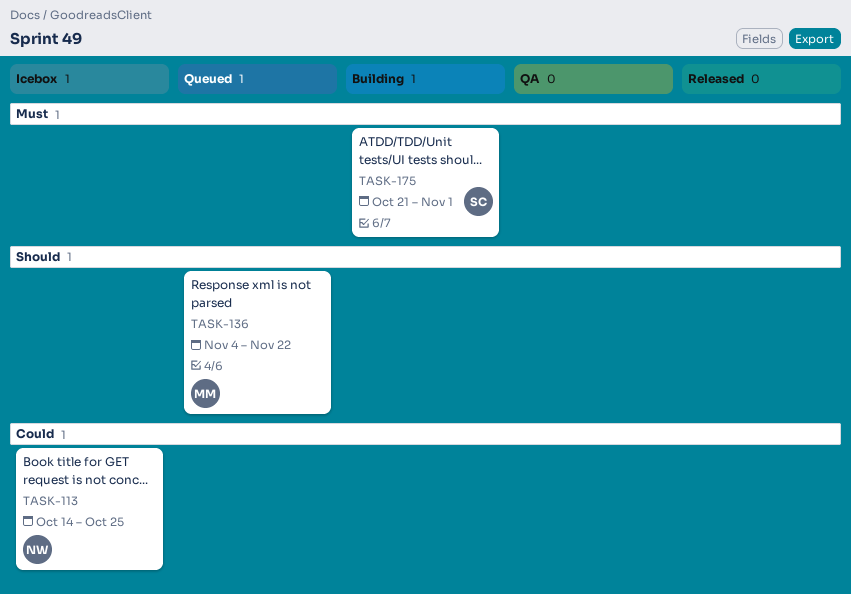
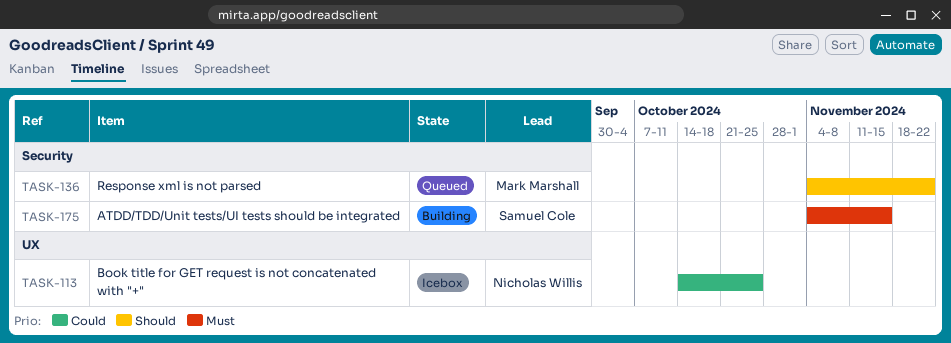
TASK-175, start: Oct 21 -> Nov 4
TASK-175, due: Nov 1 -> Nov 15

